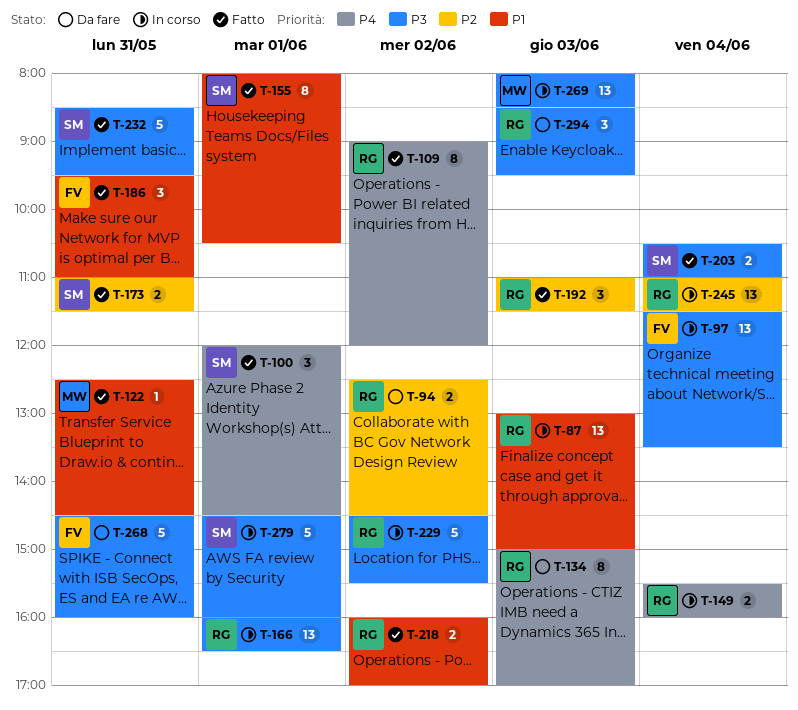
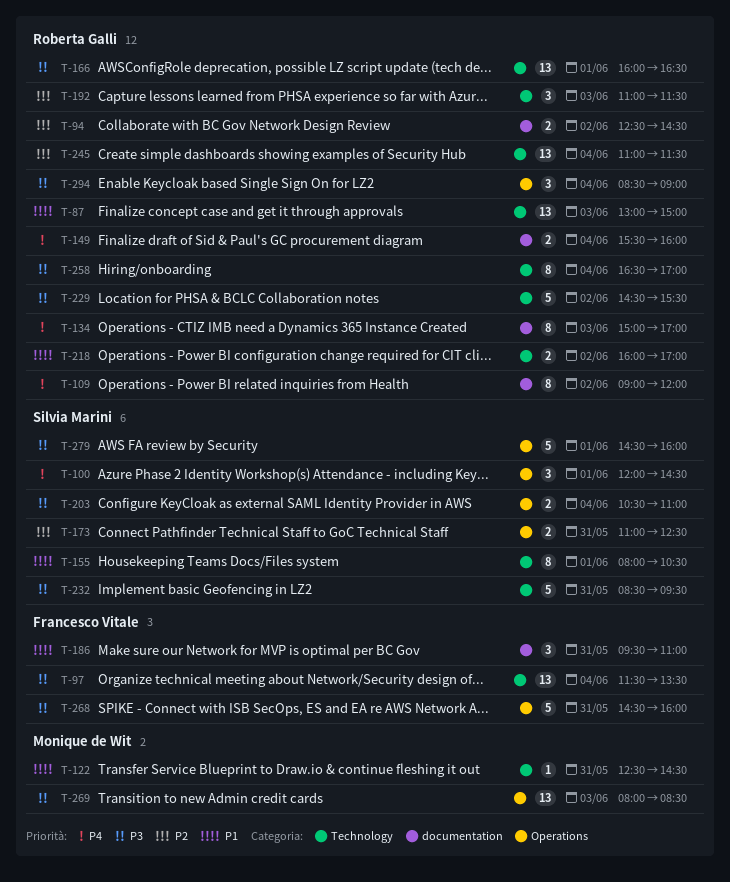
T-173, ends: 11:30 -> 12:30
T-258: none -> present
T-294, day: Jun 3 -> Jun 4
T-294, ends: 09:30 -> 09:00

